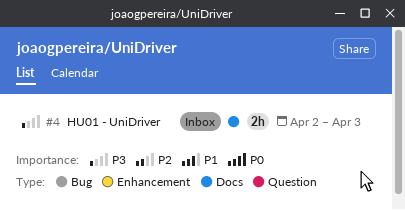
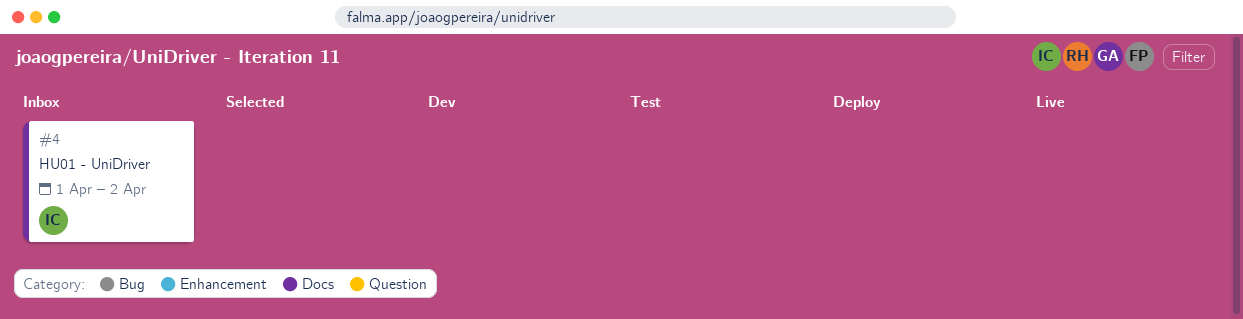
#4, start: Apr 2 -> Apr 1
#4, due: Apr 3 -> Apr 2

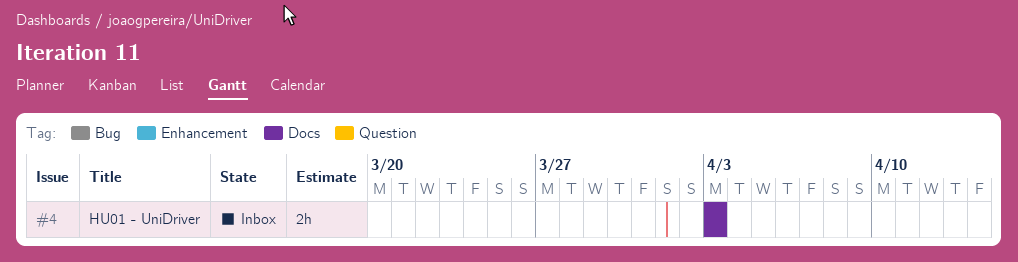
#4, start: Apr 1 -> Apr 3
#4, due: Apr 2 -> Apr 3

